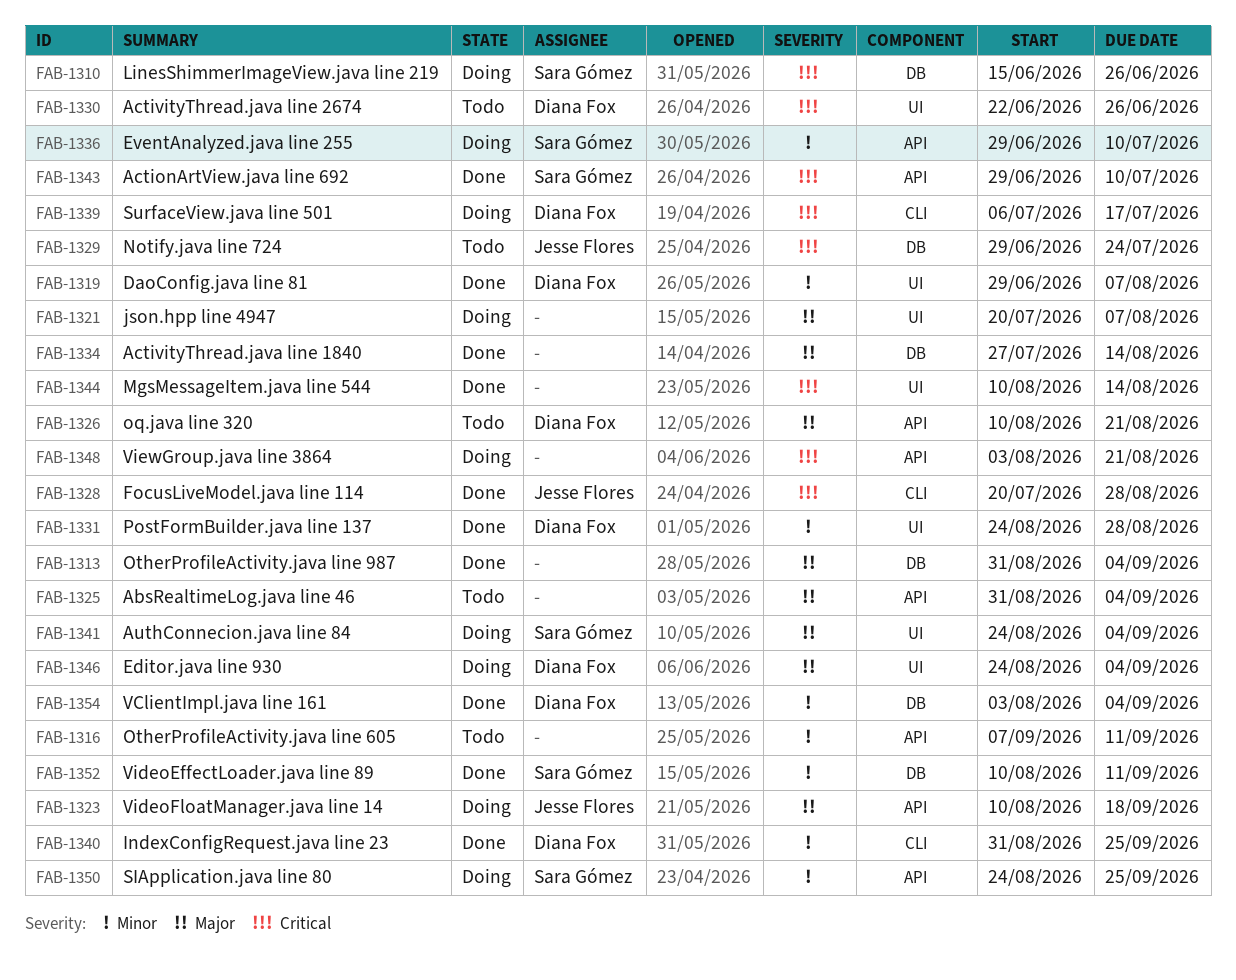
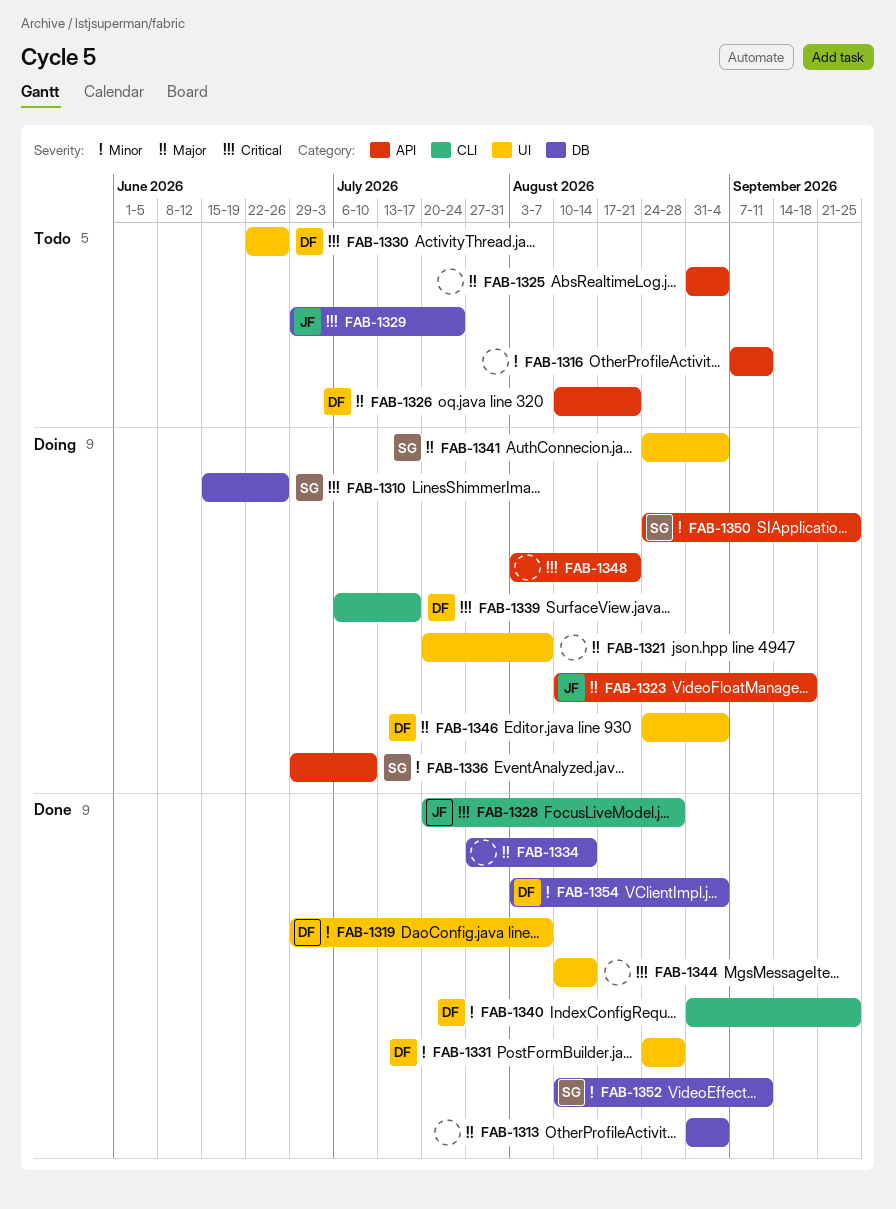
FAB-1343: present -> none

